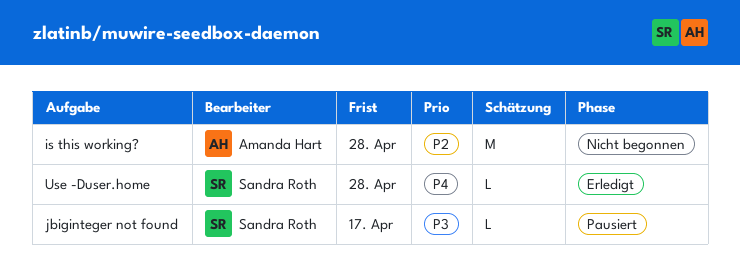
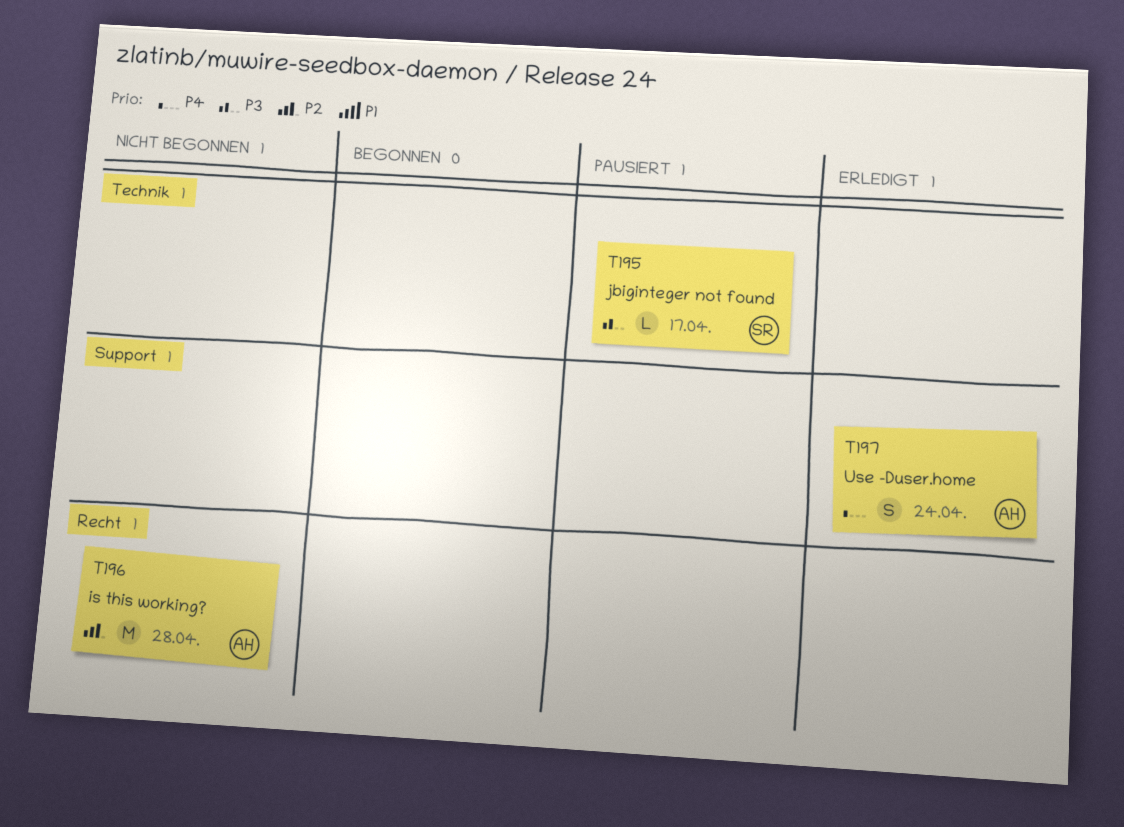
Use -Duser.home, owner: Sandra Roth -> Amanda Hart
Use -Duser.home, estimate: L -> S
Use -Duser.home, due: Apr 28 -> Apr 24

